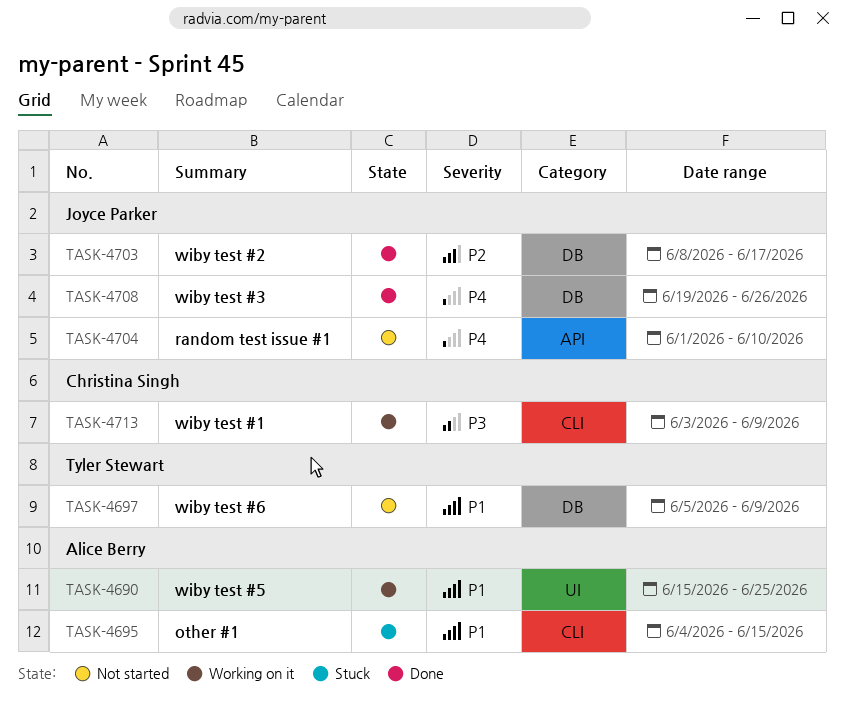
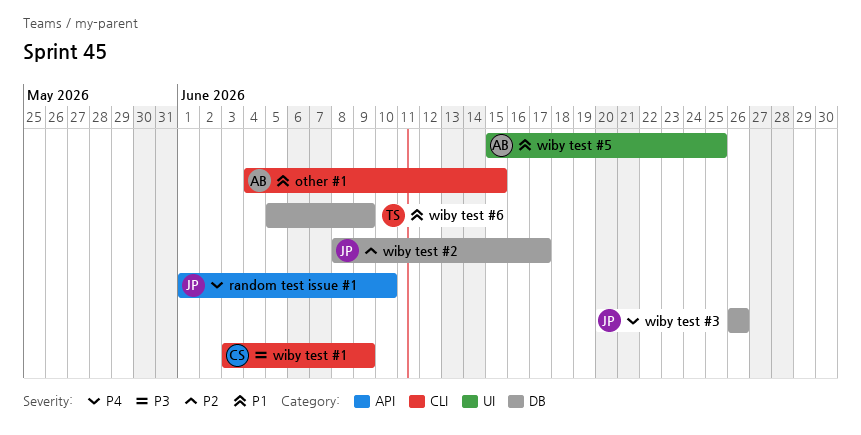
wiby test #3, start: Jun 19 -> Jun 26

